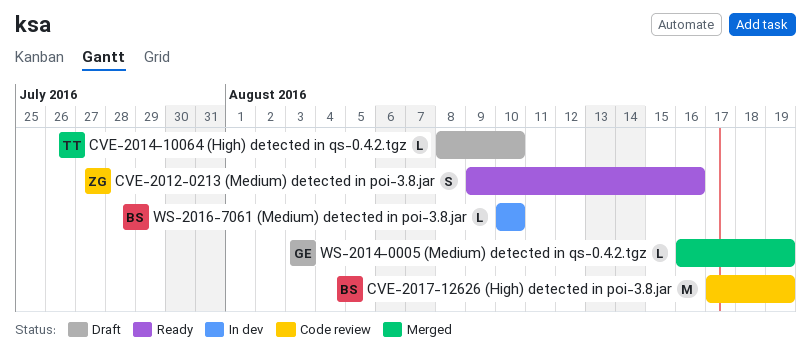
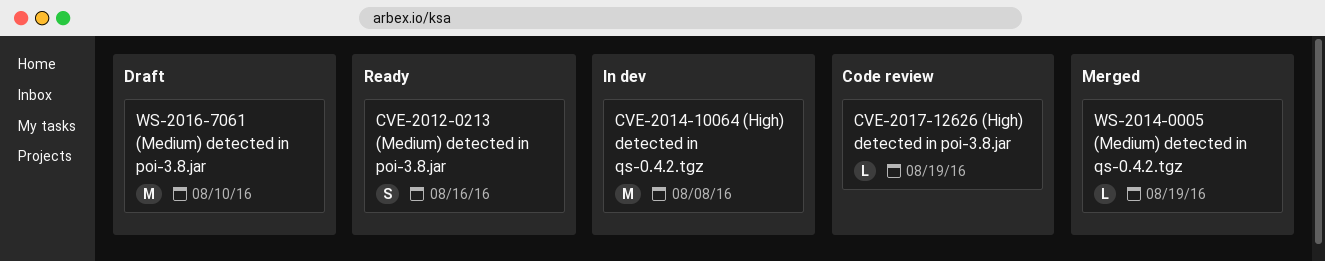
CVE-2014-10064 (High) detected in qs-0.4.2.tgz, status: Draft -> In dev
CVE-2014-10064 (High) detected in qs-0.4.2.tgz, estimate: L -> M
CVE-2014-10064 (High) detected in qs-0.4.2.tgz, due: Aug 10 -> Aug 8
CVE-2017-12626 (High) detected in poi-3.8.jar, estimate: M -> L
WS-2016-7061 (Medium) detected in poi-3.8.jar, status: In dev -> Draft
WS-2016-7061 (Medium) detected in poi-3.8.jar, estimate: L -> M

